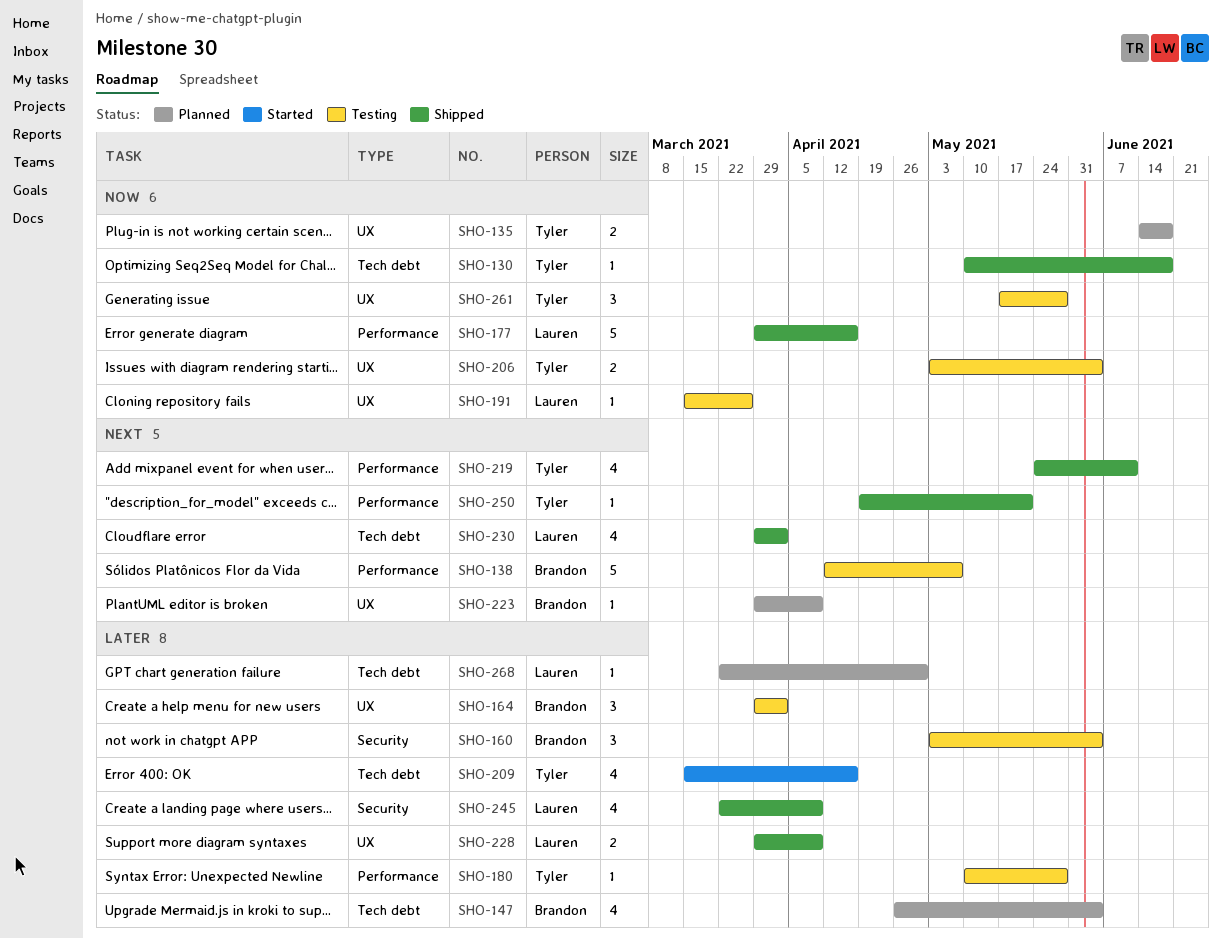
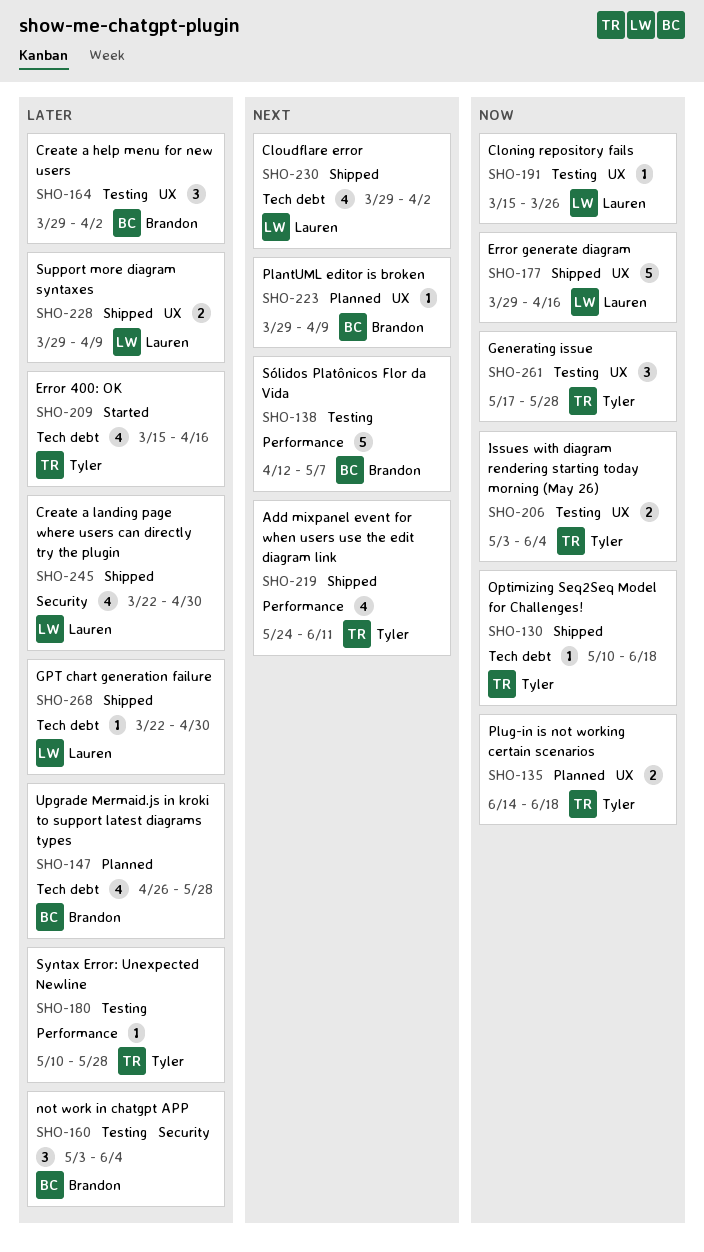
SHO-147, due: Jun 4 -> May 28
SHO-177, label: Performance -> UX
SHO-245, due: Apr 9 -> Apr 30
SHO-250: present -> none
SHO-268, status: Planned -> Shipped

